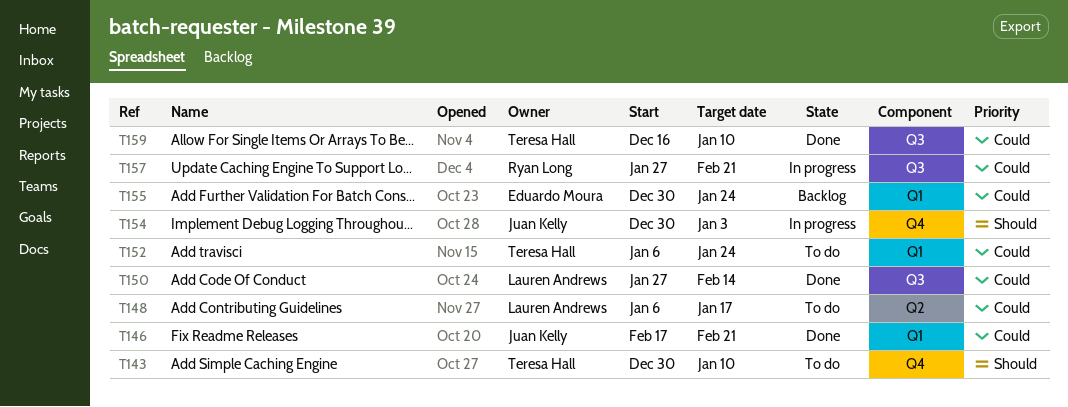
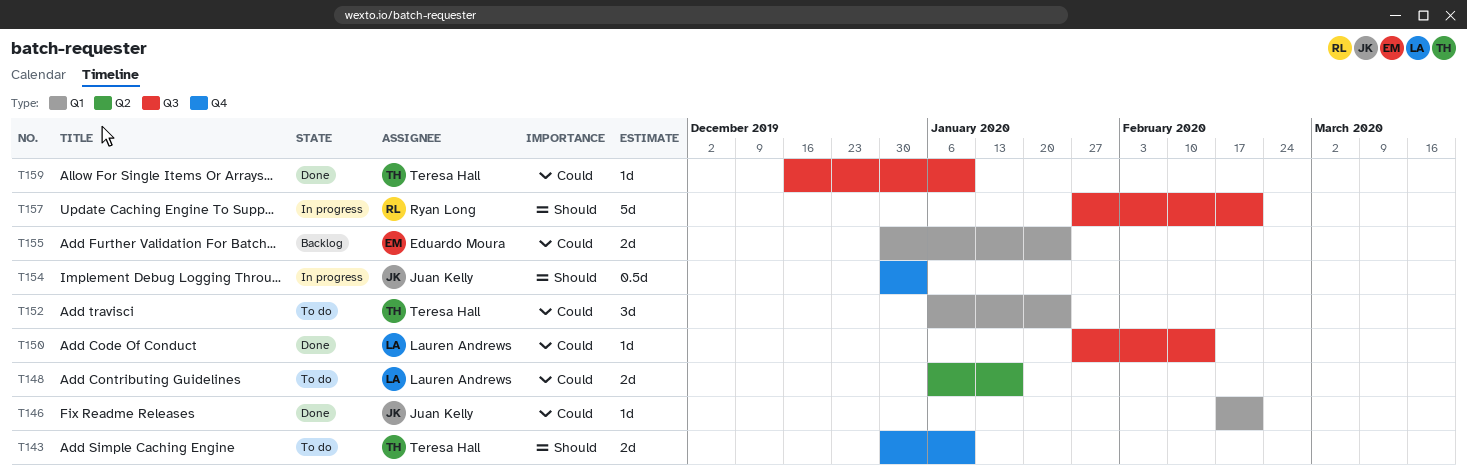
T157, priority: Could -> Should

